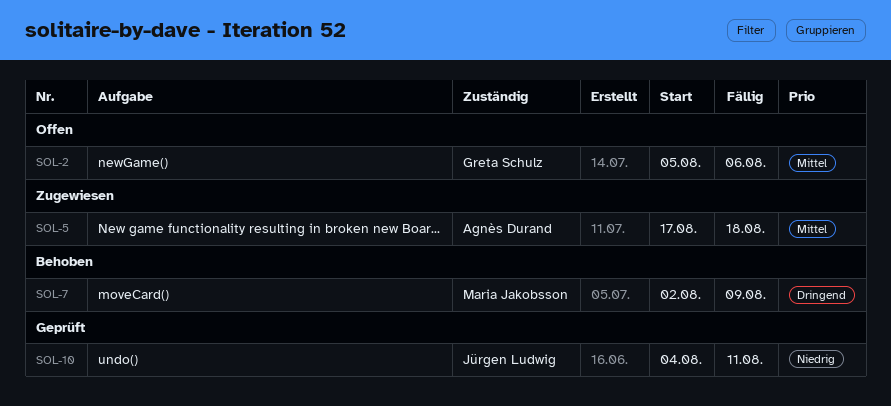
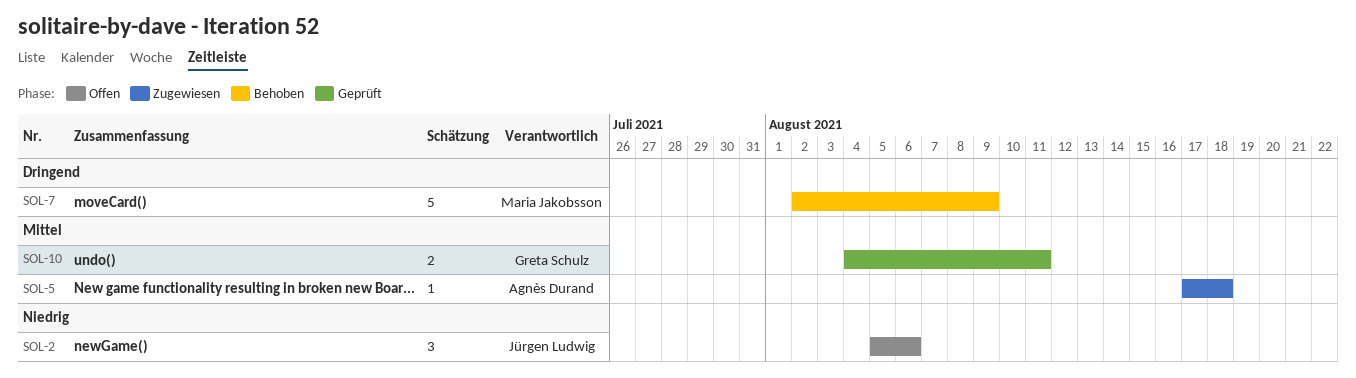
SOL-2, owner: Greta Schulz -> Jürgen Ludwig
SOL-2, priority: Mittel -> Niedrig
SOL-10, owner: Jürgen Ludwig -> Greta Schulz
SOL-10, priority: Niedrig -> Mittel

